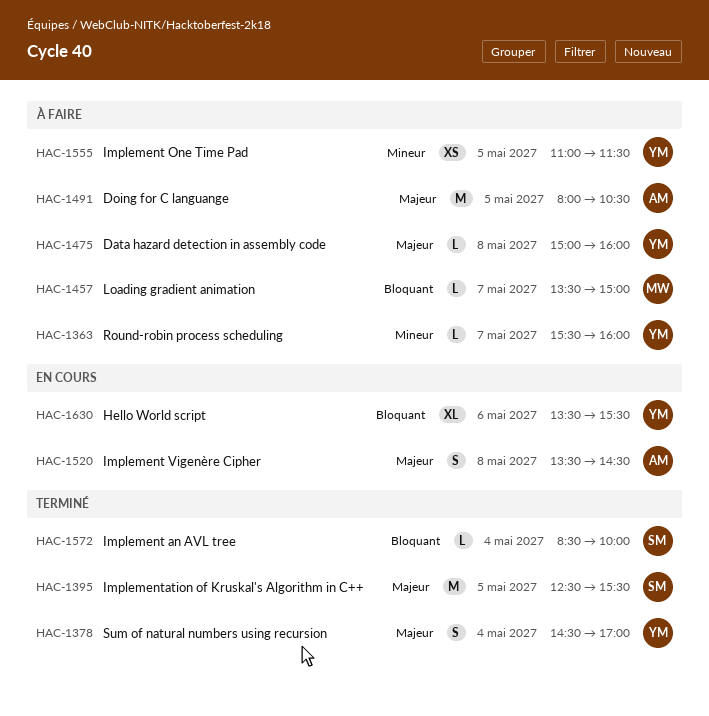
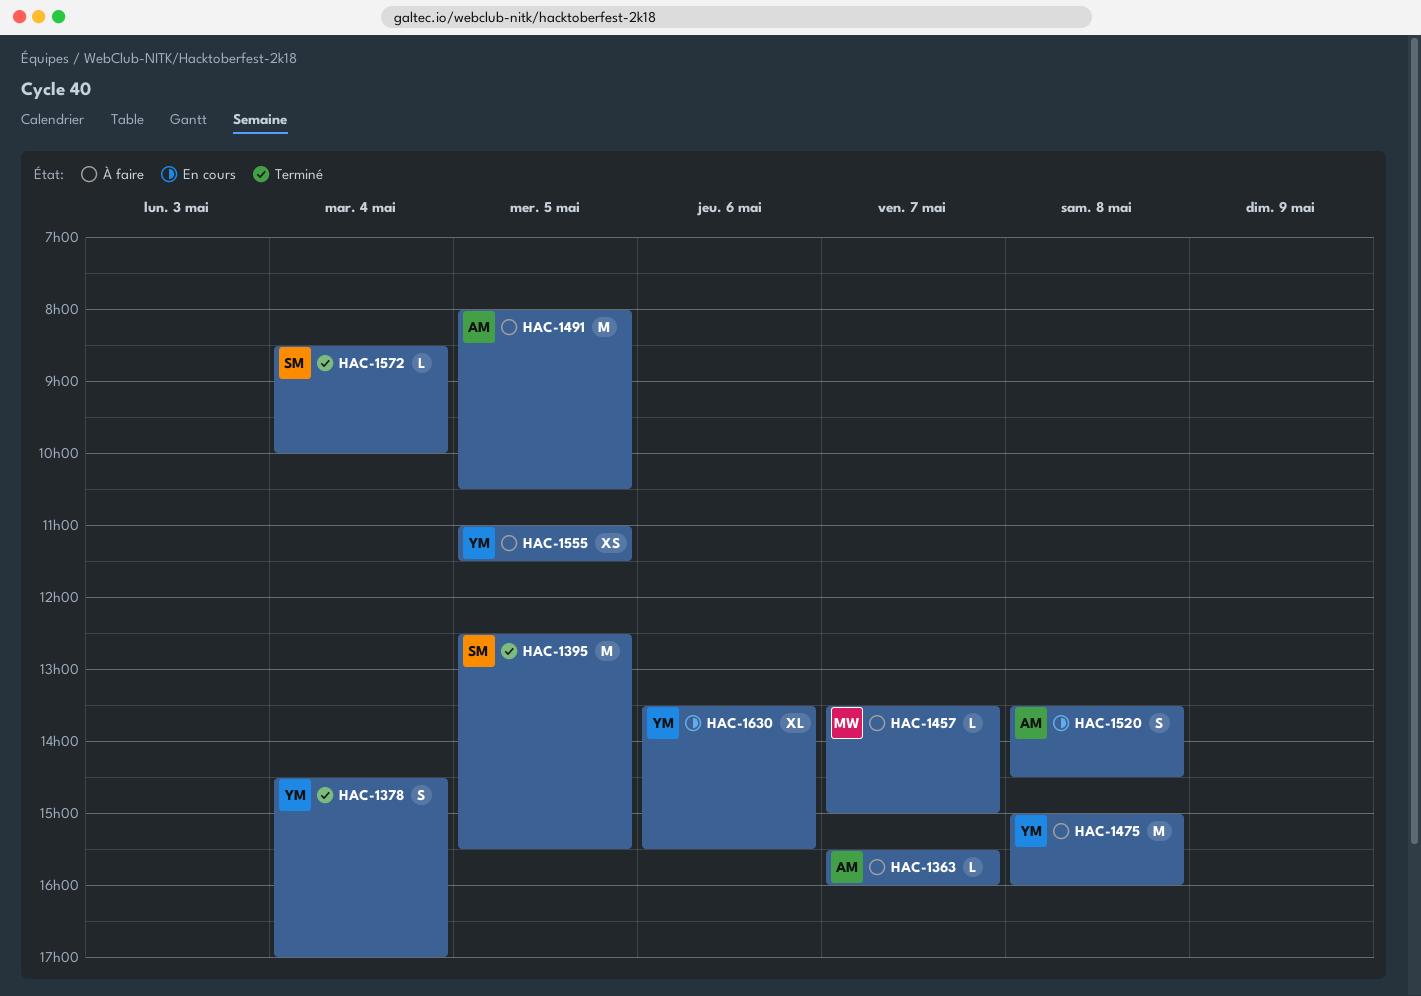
HAC-1363, owner: YM -> AM
HAC-1475, estimate: L -> M

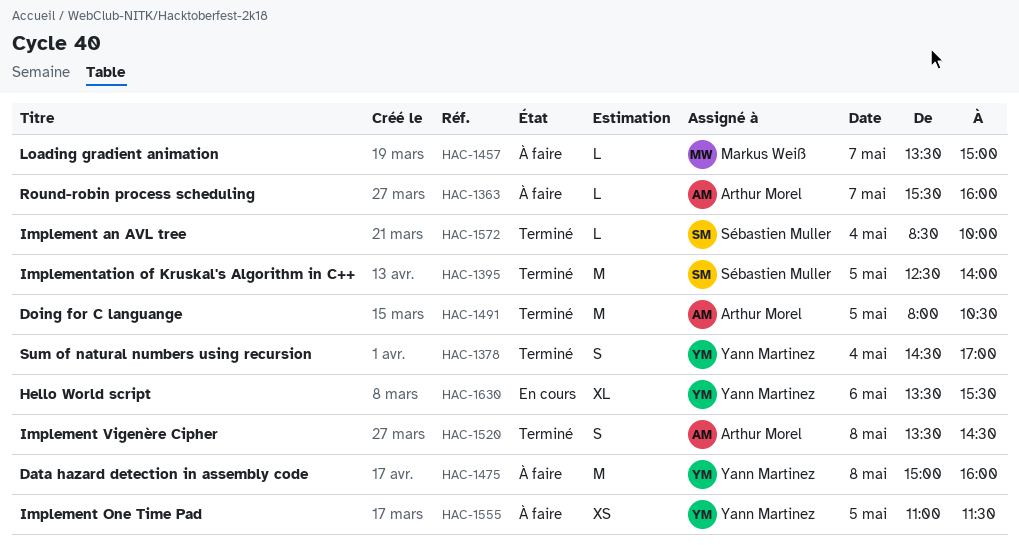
HAC-1395, ends: 15:30 -> 14:00
HAC-1491, status: À faire -> Terminé
HAC-1520, status: En cours -> Terminé

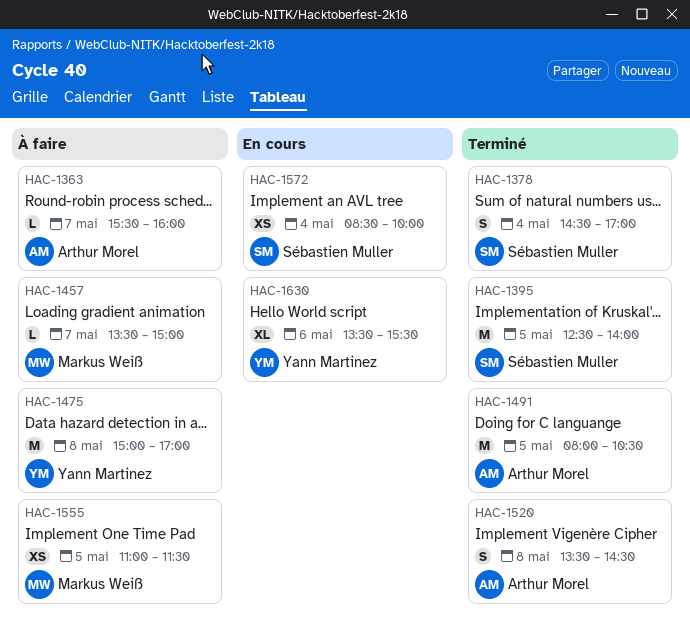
HAC-1378, owner: Yann Martinez -> Sébastien Muller
HAC-1475, ends: 16:00 -> 17:00
HAC-1555, owner: Yann Martinez -> Markus Weiß
HAC-1572, status: Terminé -> En cours
HAC-1572, estimate: L -> XS

